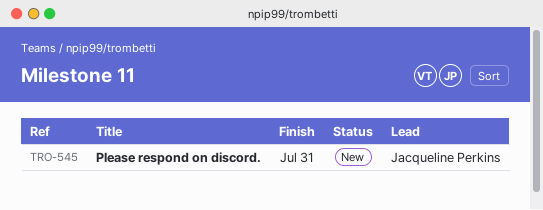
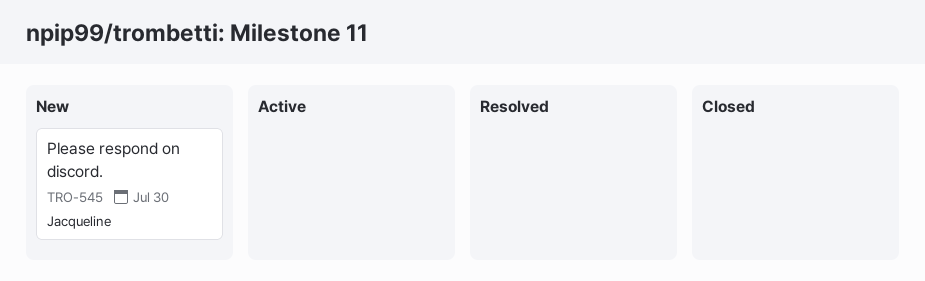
TRO-545, due: Jul 31 -> Jul 30

